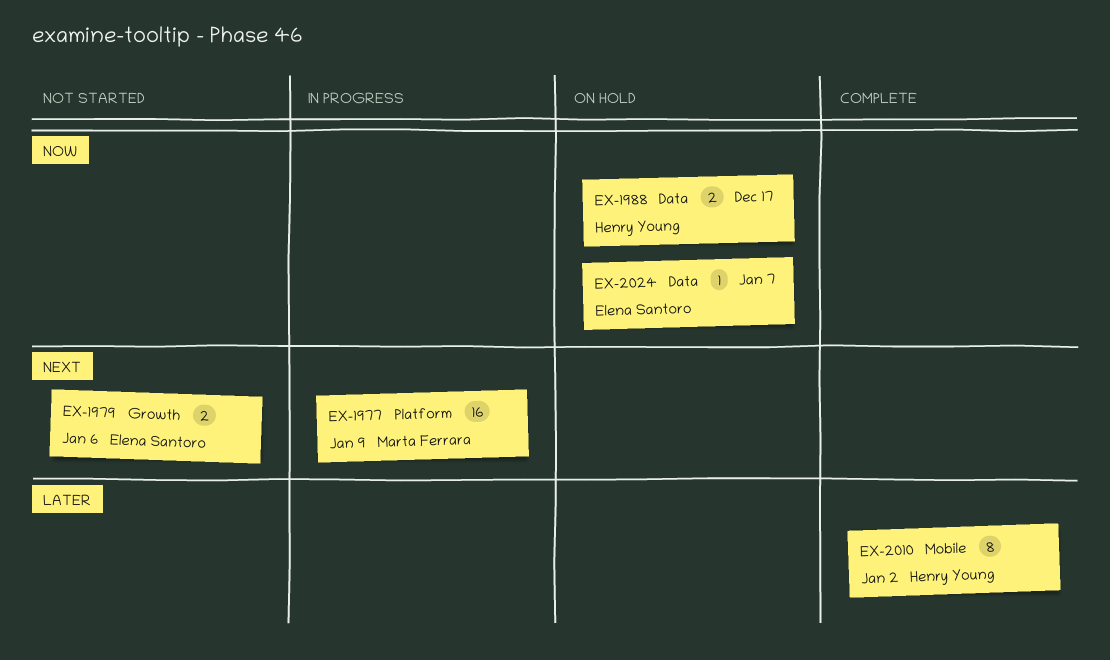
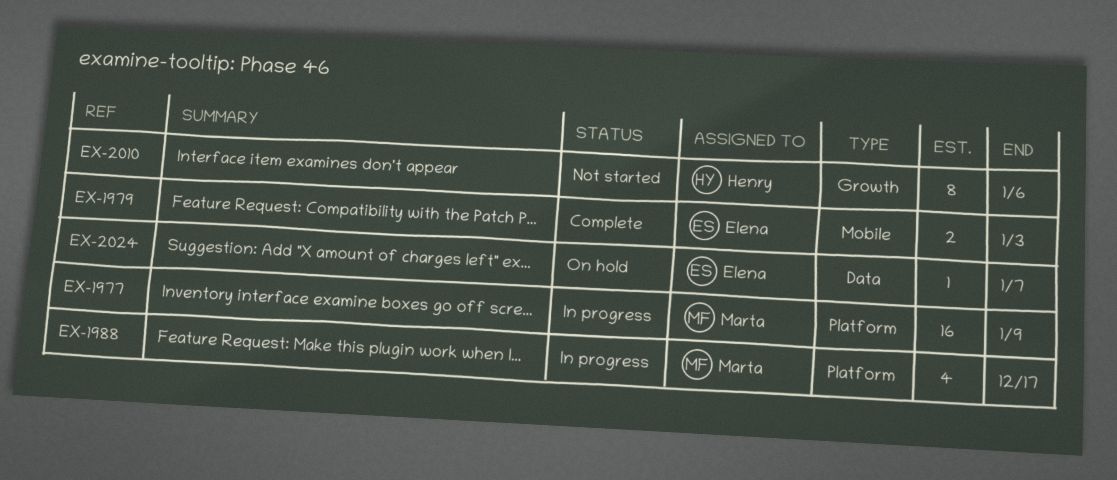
EX-1979, status: Not started -> Complete
EX-1979, label: Growth -> Mobile
EX-1979, due: Jan 6 -> Jan 3
EX-1988, status: On hold -> In progress
EX-1988, owner: Henry Young -> Marta Ferrara
EX-1988, label: Data -> Platform
EX-1988, estimate: 2 -> 4
EX-2010, status: Complete -> Not started
EX-2010, label: Mobile -> Growth
EX-2010, due: Jan 2 -> Jan 6

